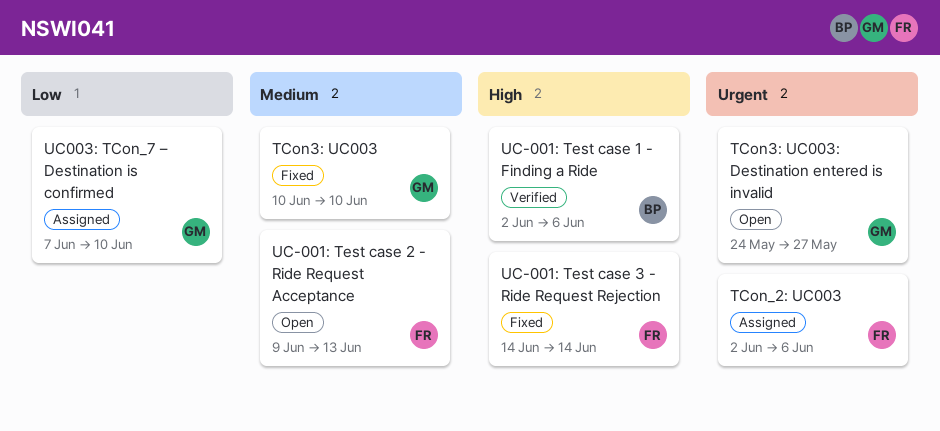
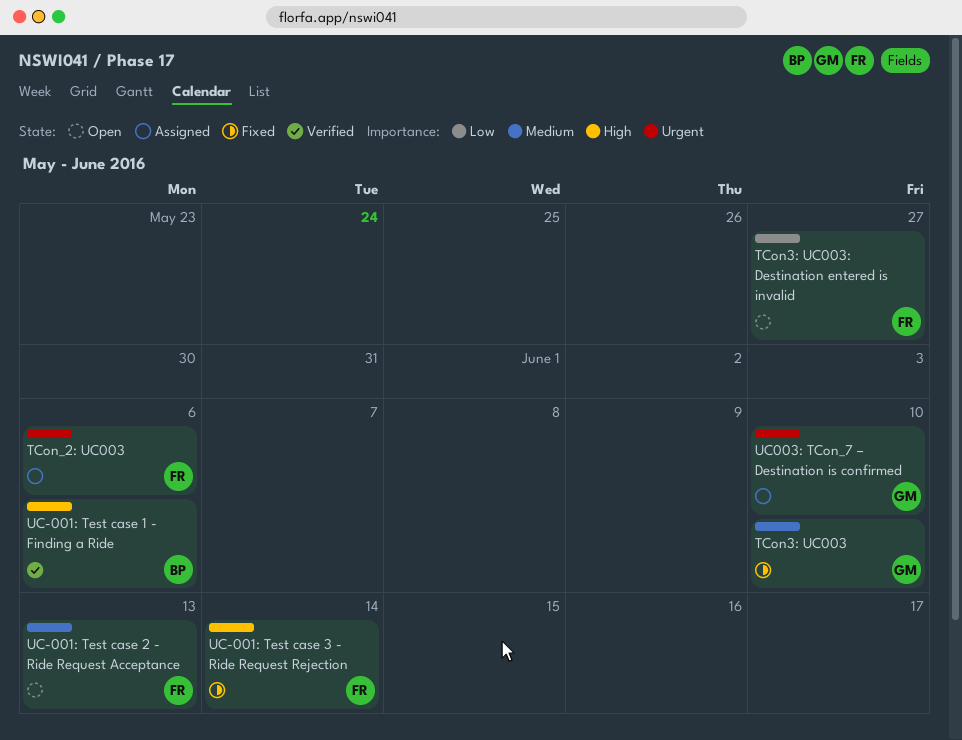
TCon3: UC003: Destination entered is invalid, owner: GM -> FR
TCon3: UC003: Destination entered is invalid, priority: Urgent -> Low
UC003: TCon_7 – Destination is confirmed, priority: Low -> Urgent

